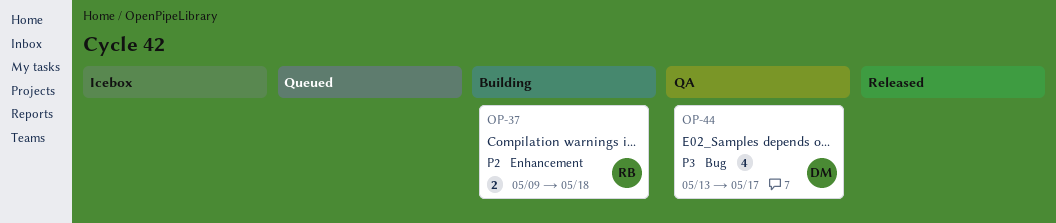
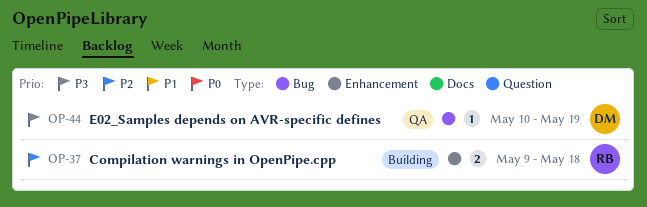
OP-44, estimate: 4 -> 1
OP-44, start: May 13 -> May 10
OP-44, due: May 17 -> May 19

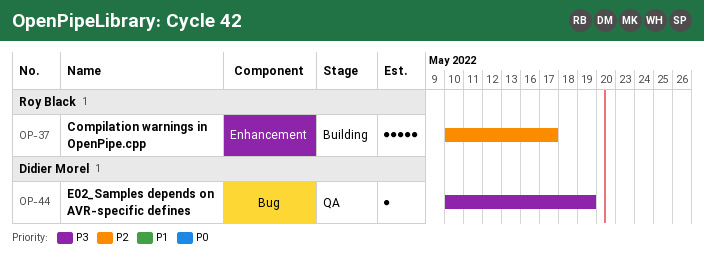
OP-37, estimate: 2 -> 5
OP-37, start: May 9 -> May 10
OP-37, due: May 18 -> May 17

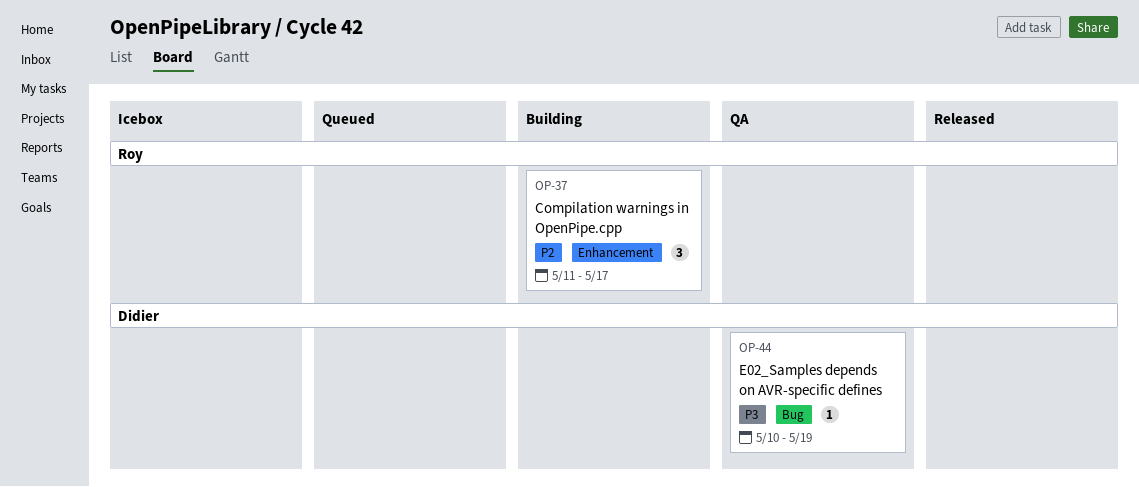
OP-37, estimate: 5 -> 3
OP-37, start: May 10 -> May 11

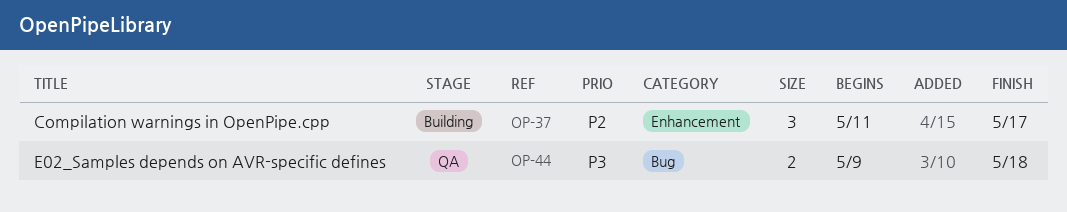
OP-44, estimate: 1 -> 2
OP-44, start: May 10 -> May 9
OP-44, due: May 19 -> May 18

